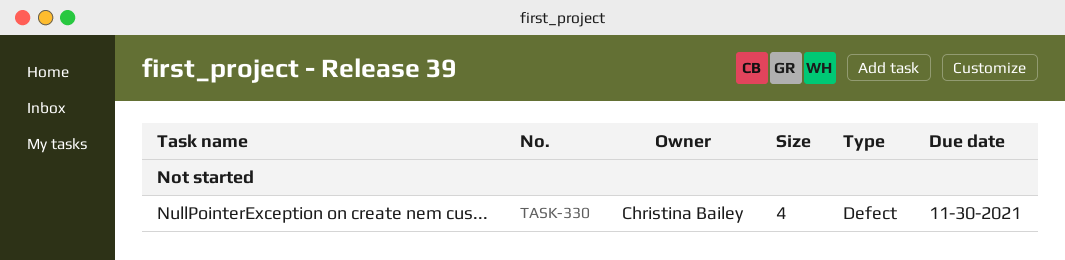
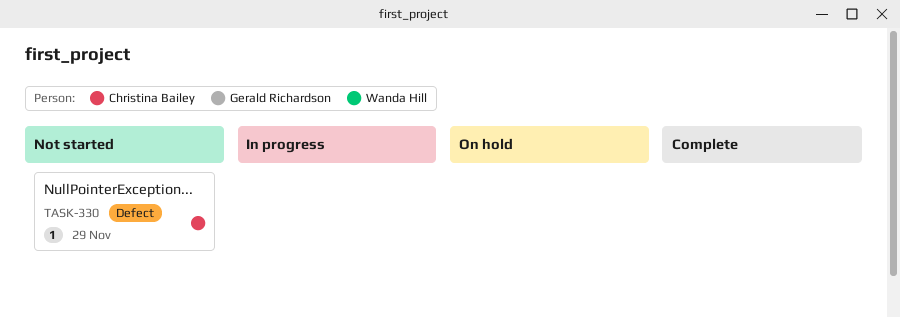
TASK-330, estimate: 4 -> 1
TASK-330, due: Nov 30 -> Nov 29

